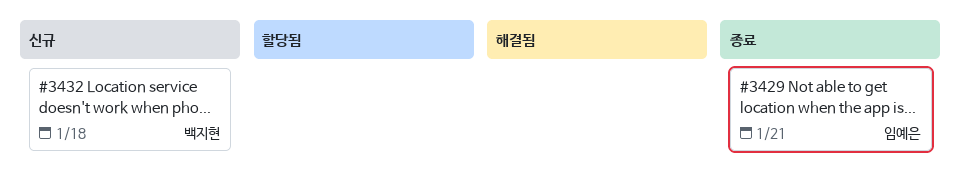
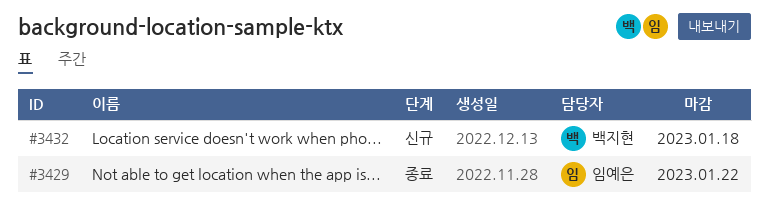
#3429, due: Jan 21 -> Jan 22

